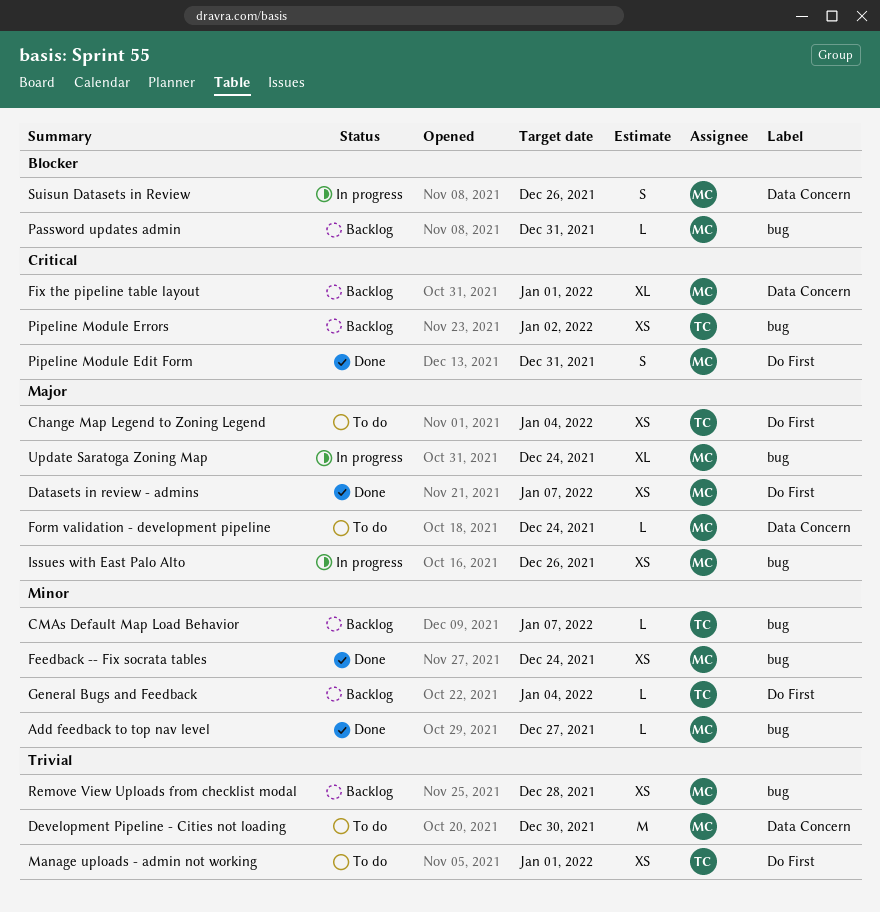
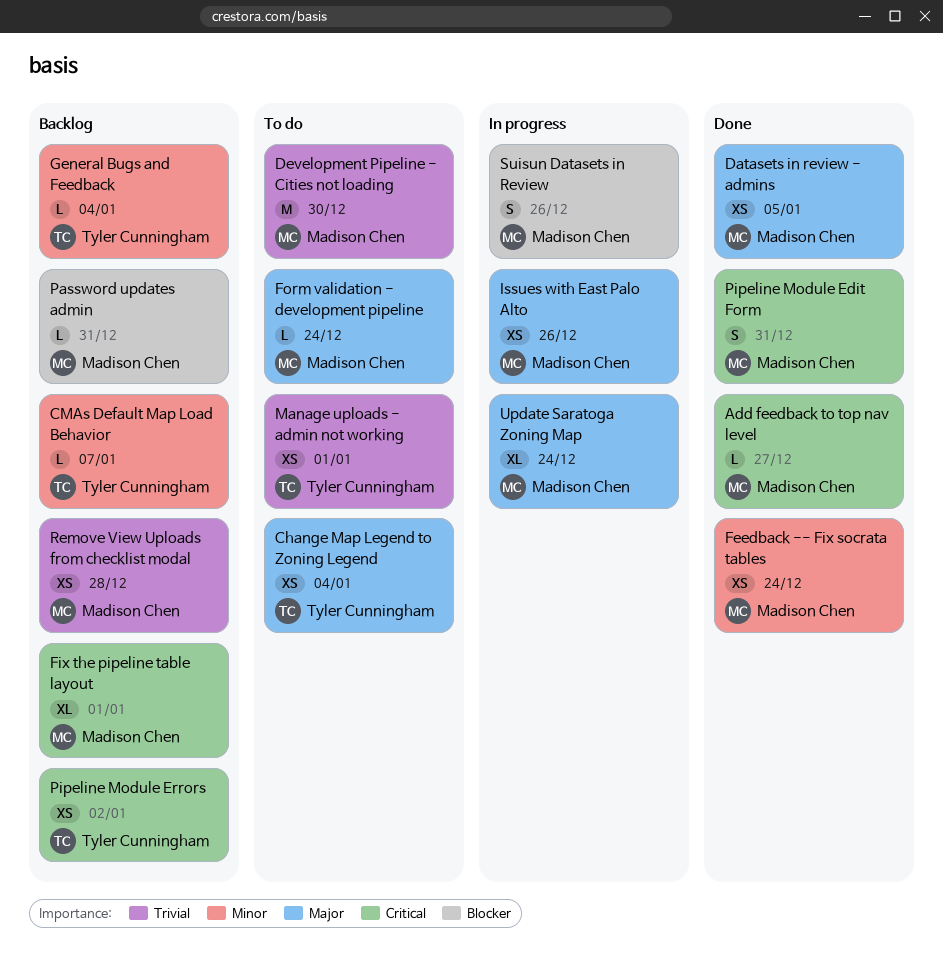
Add feedback to top nav level, priority: Minor -> Critical
Datasets in review - admins, due: Jan 7 -> Jan 5

